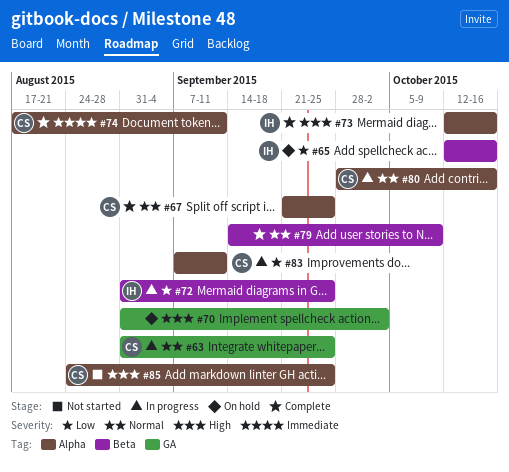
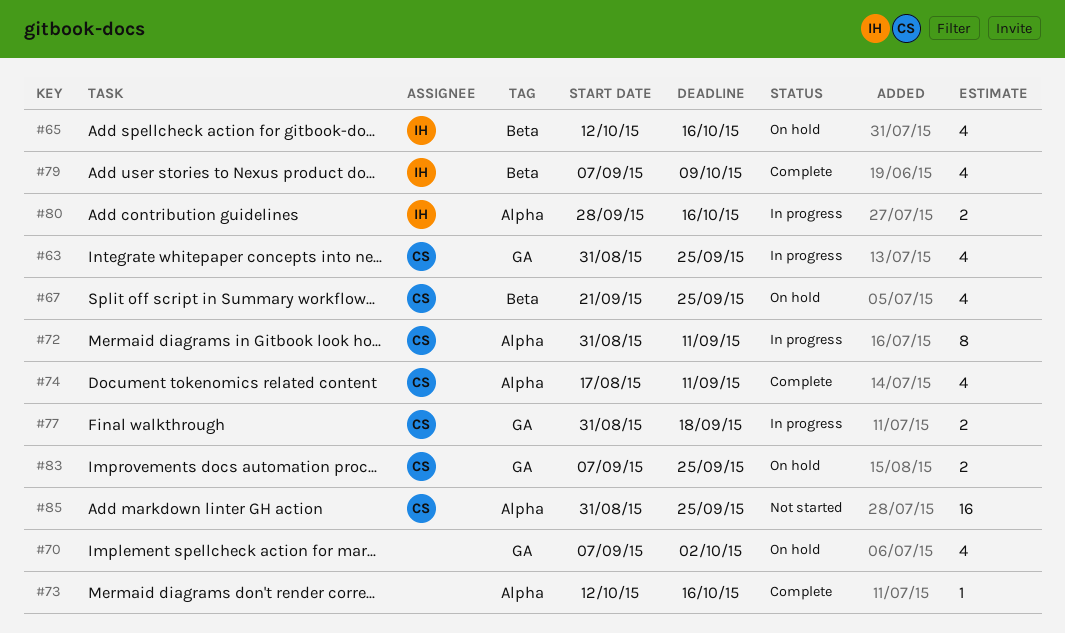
#67, status: Complete -> On hold
#67, label: Alpha -> Beta
#70, start: Aug 31 -> Sep 7
#72, owner: IH -> CS
#72, label: Beta -> Alpha
#72, due: Sep 25 -> Sep 11
#73, owner: IH -> none
#77: none -> present
#79, owner: none -> IH
#79, start: Sep 14 -> Sep 7
#80, owner: CS -> IH
#83, status: In progress -> On hold
#83, label: Alpha -> GA
#83, due: Sep 11 -> Sep 25
#85, start: Aug 24 -> Aug 31

